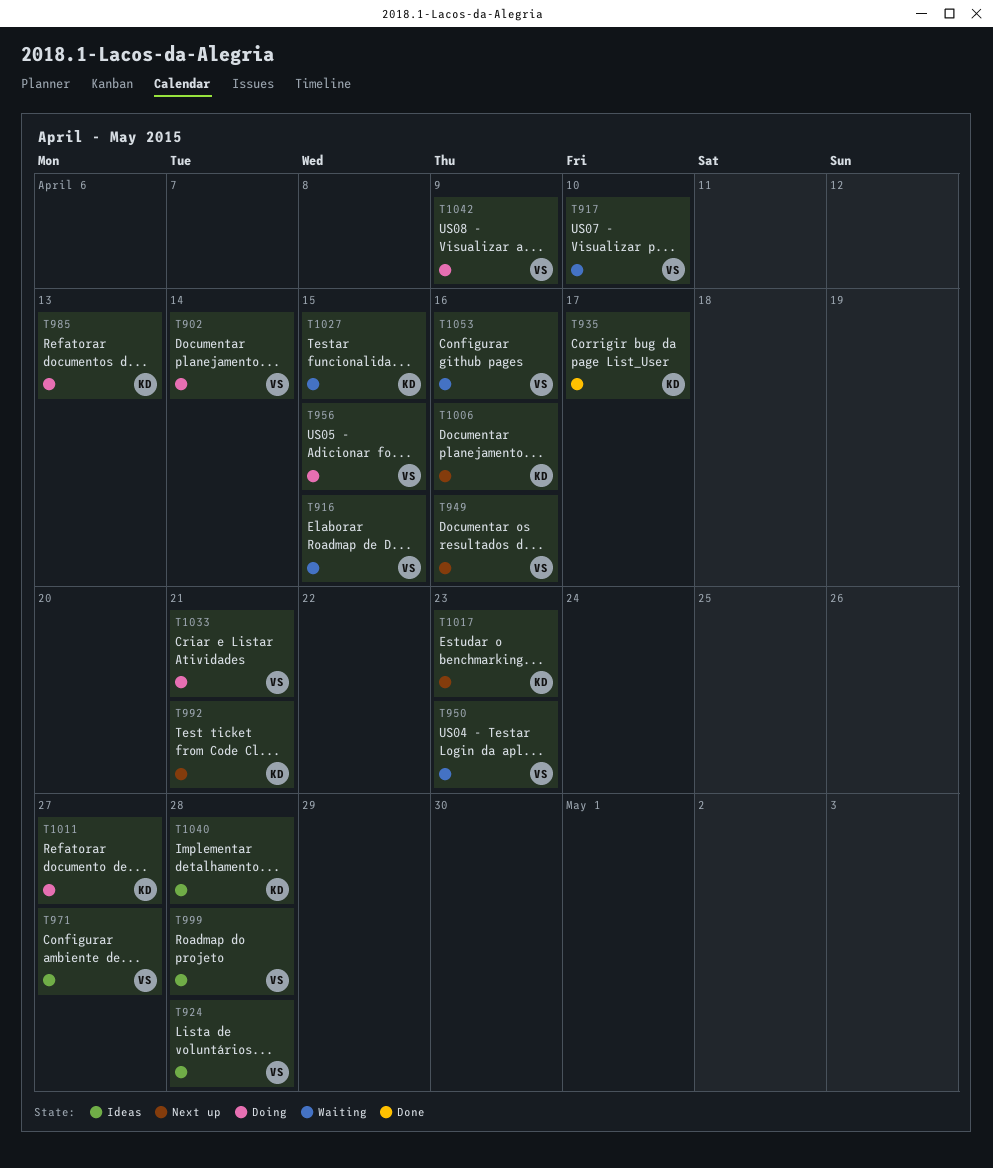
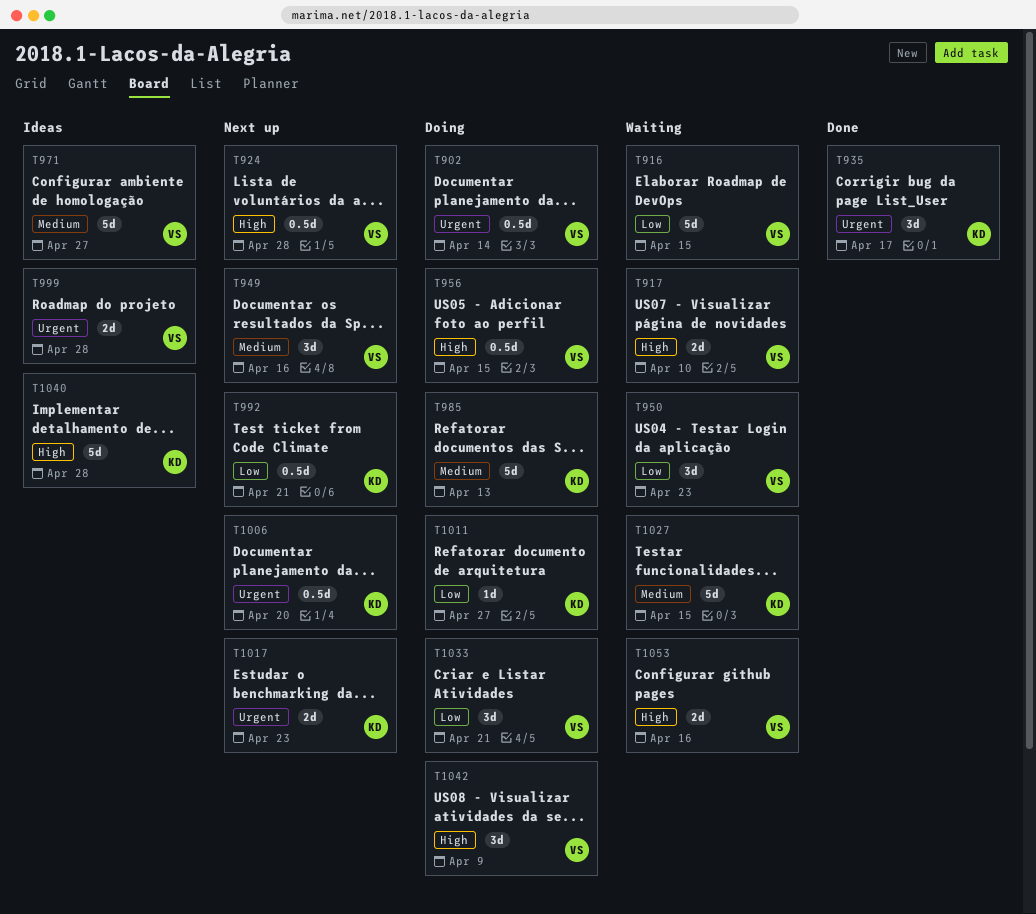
T924, status: Ideas -> Next up
T1006, due: Apr 16 -> Apr 20

